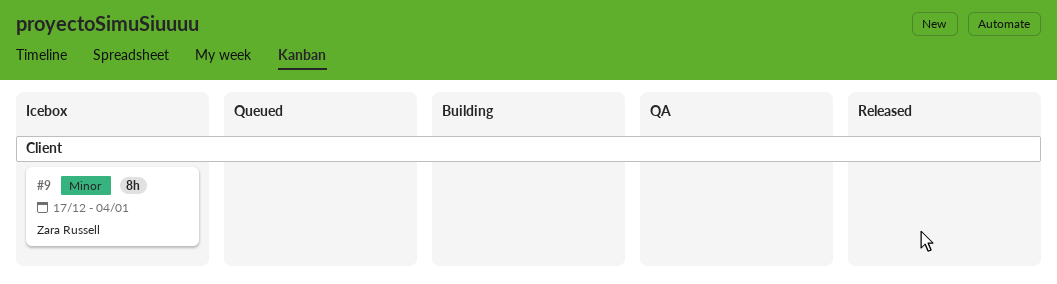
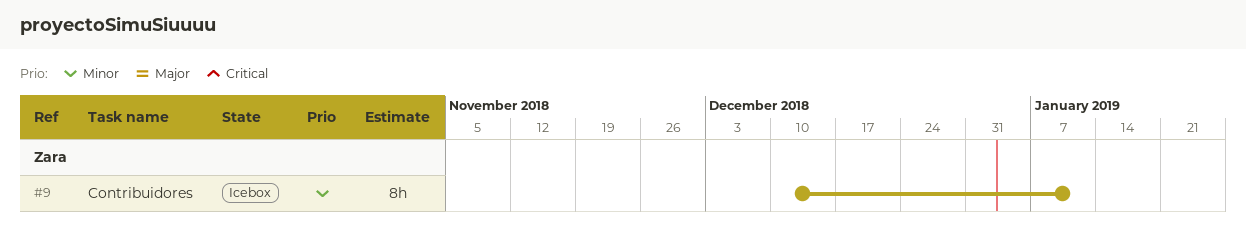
#9, start: Dec 17 -> Dec 10
#9, due: Jan 4 -> Jan 11

